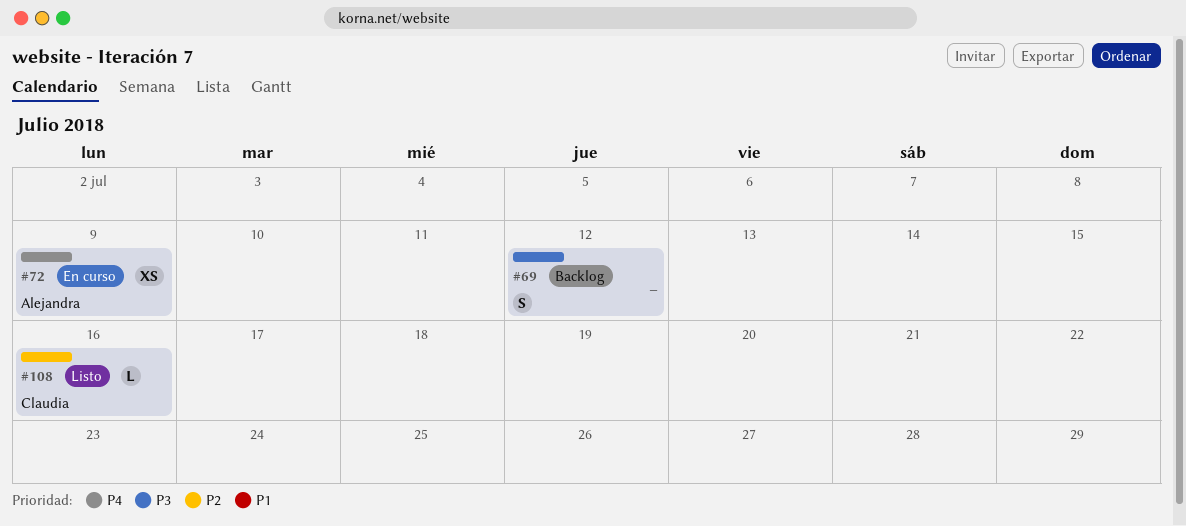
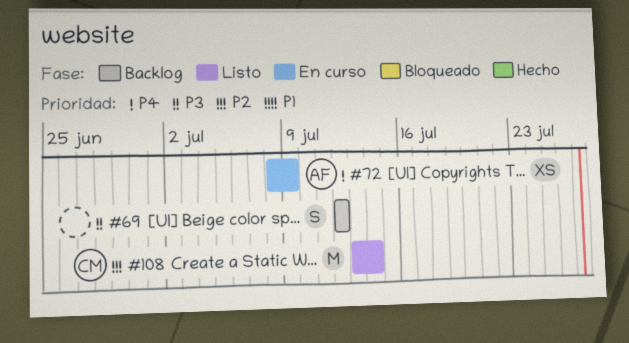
#108, estimate: L -> M
#108, due: Jul 16 -> Jul 14

